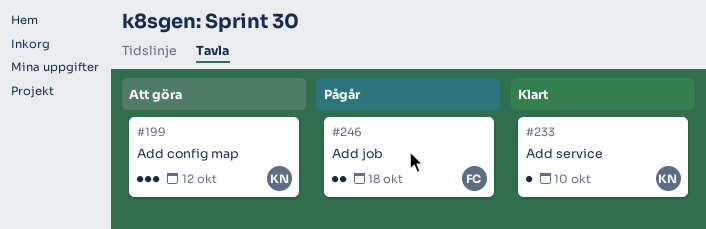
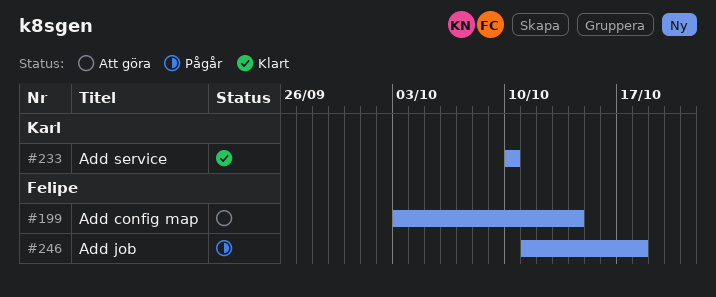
#199, owner: Karl -> Felipe
#199, due: Oct 12 -> Oct 14

